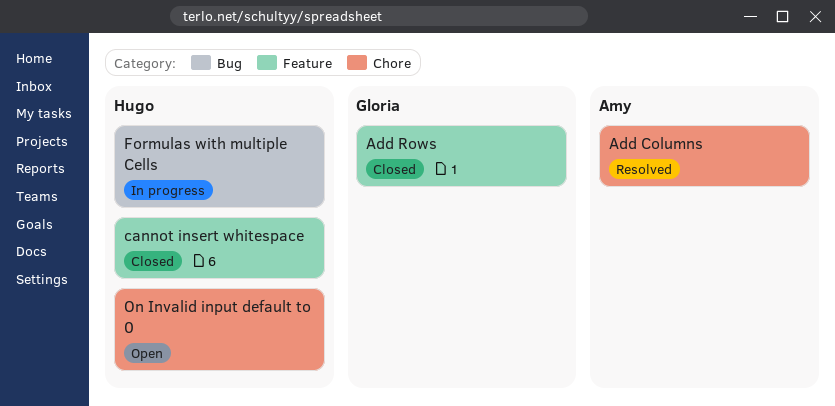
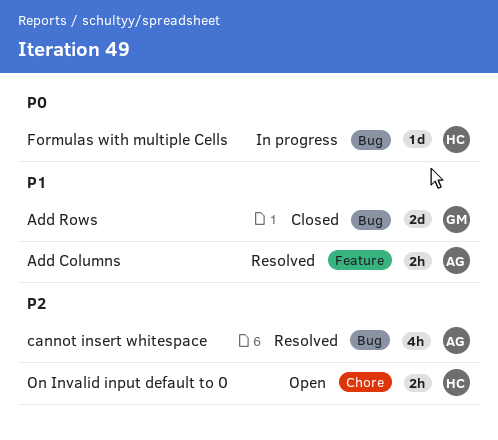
Add Columns, label: Chore -> Feature
Add Rows, label: Feature -> Bug
cannot insert whitespace, status: Closed -> Resolved
cannot insert whitespace, owner: Hugo -> Amy
cannot insert whitespace, label: Feature -> Bug

